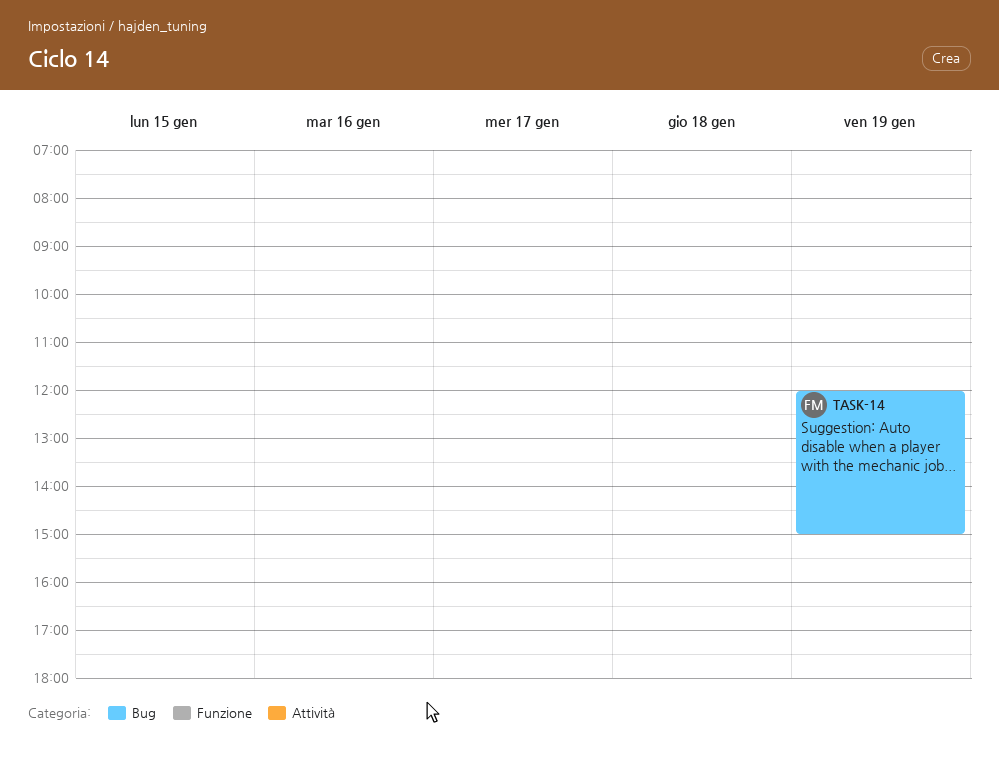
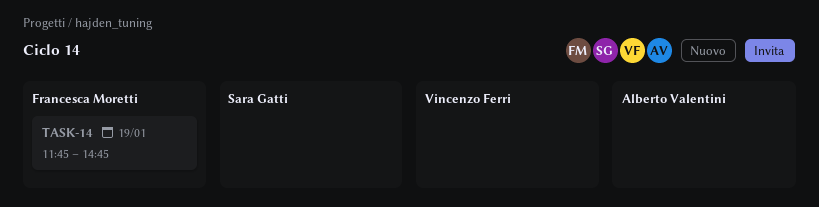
TASK-14, begins: 12:00 -> 11:45
TASK-14, ends: 15:00 -> 14:45

